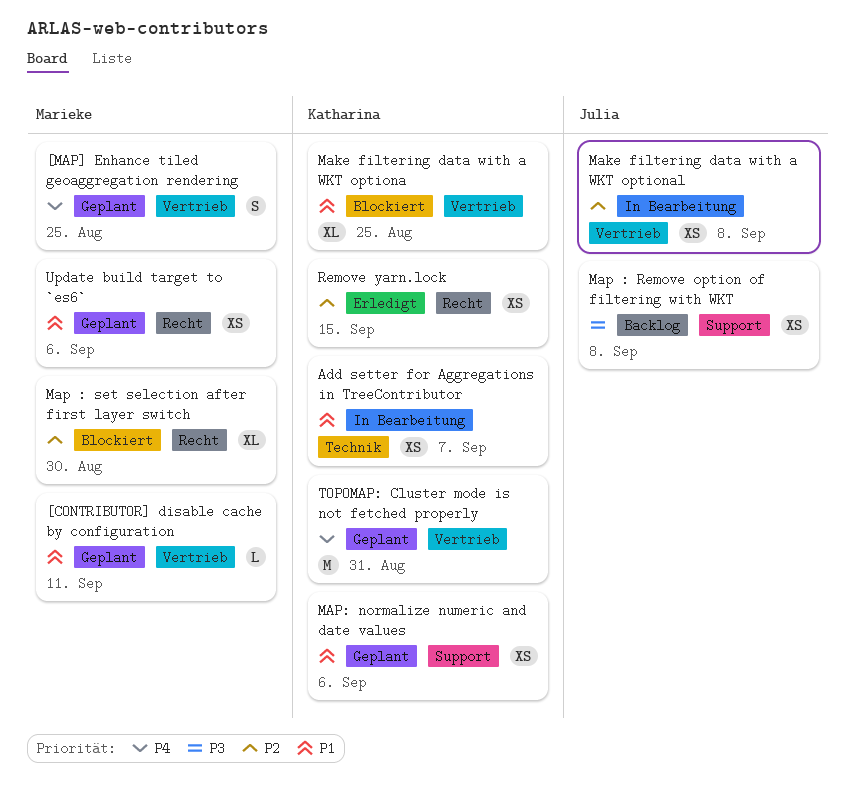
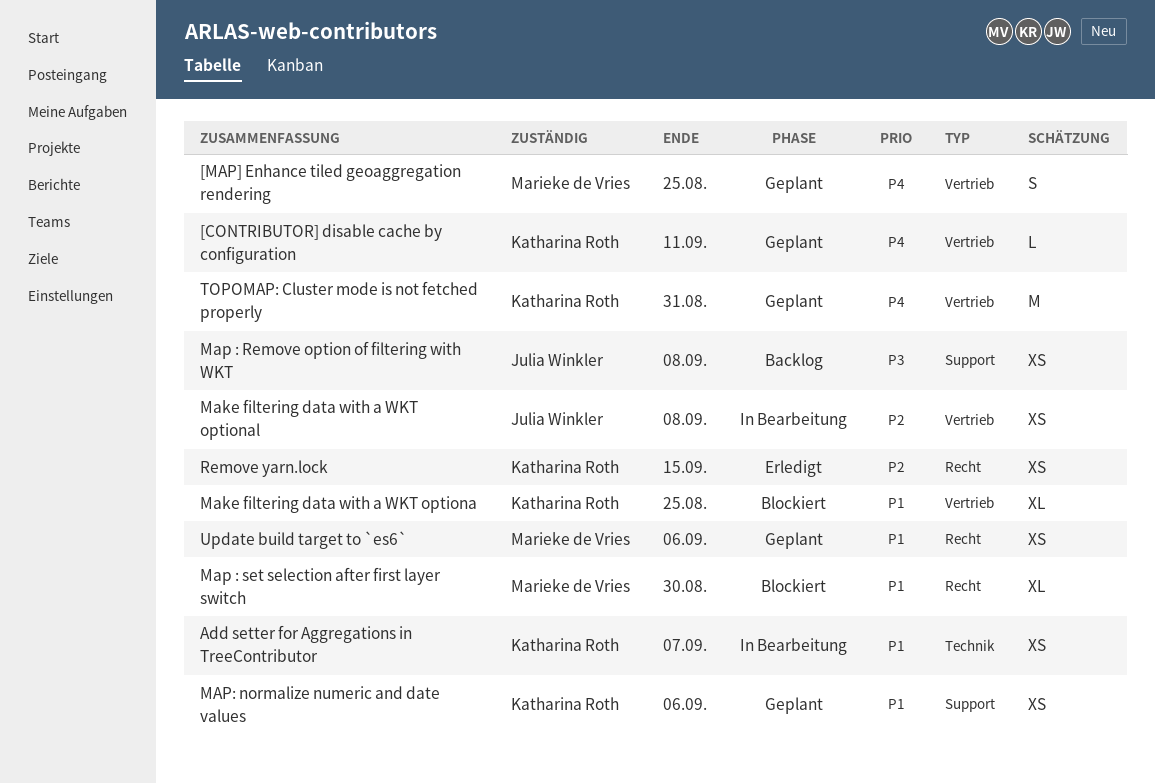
[CONTRIBUTOR] disable cache by configuration, owner: Marieke de Vries -> Katharina Roth
[CONTRIBUTOR] disable cache by configuration, priority: P1 -> P4
Map : set selection after first layer switch, priority: P2 -> P1

